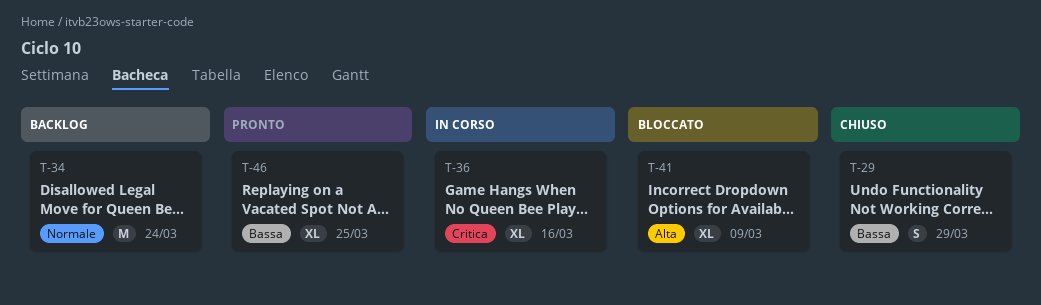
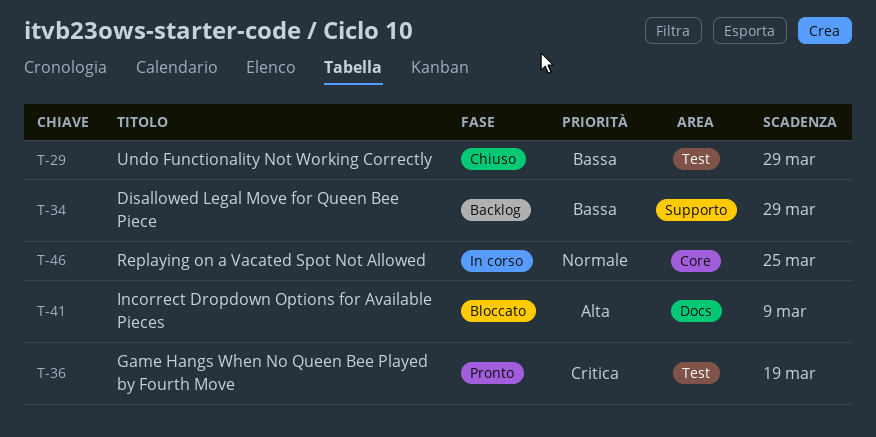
T-34, priority: Normale -> Bassa
T-34, due: Mar 24 -> Mar 29
T-36, status: In corso -> Pronto
T-36, due: Mar 16 -> Mar 19
T-46, status: Pronto -> In corso
T-46, priority: Bassa -> Normale

